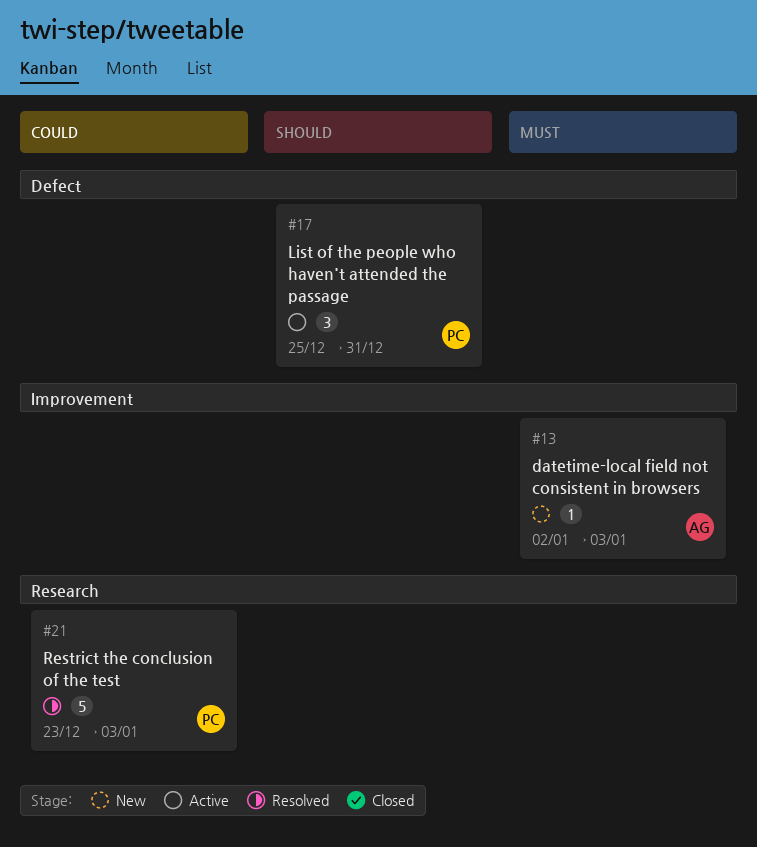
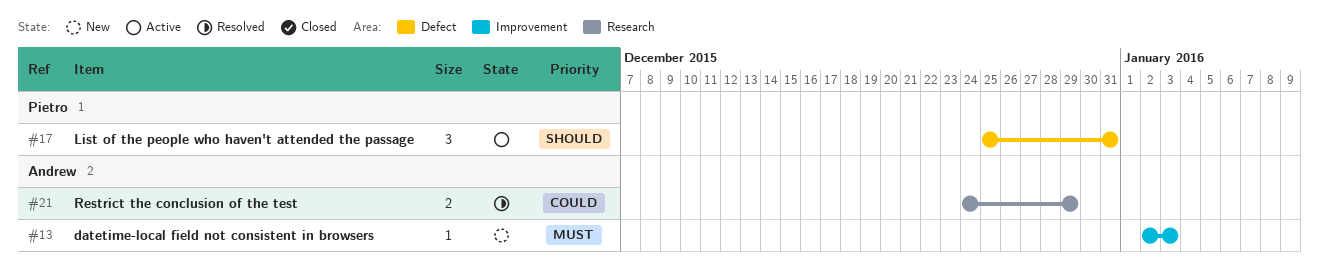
#21, owner: Pietro -> Andrew
#21, estimate: 5 -> 2
#21, start: Dec 23 -> Dec 24
#21, due: Jan 3 -> Dec 29

